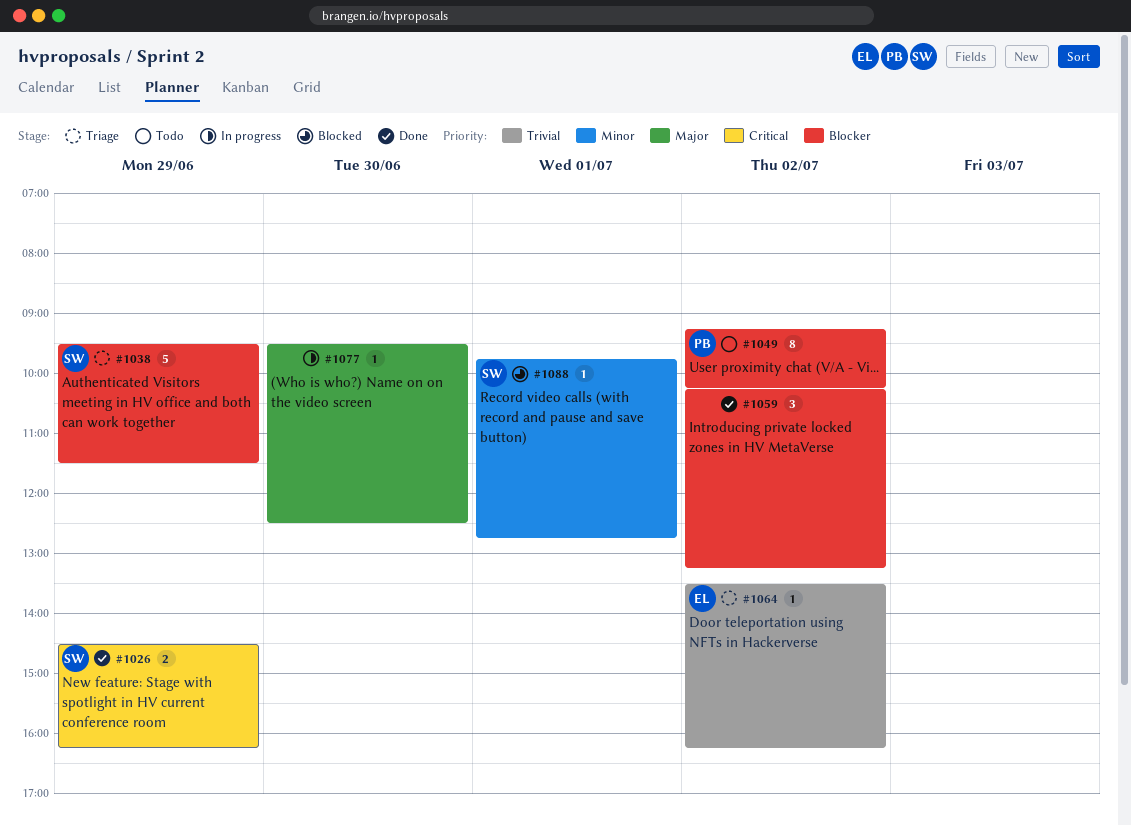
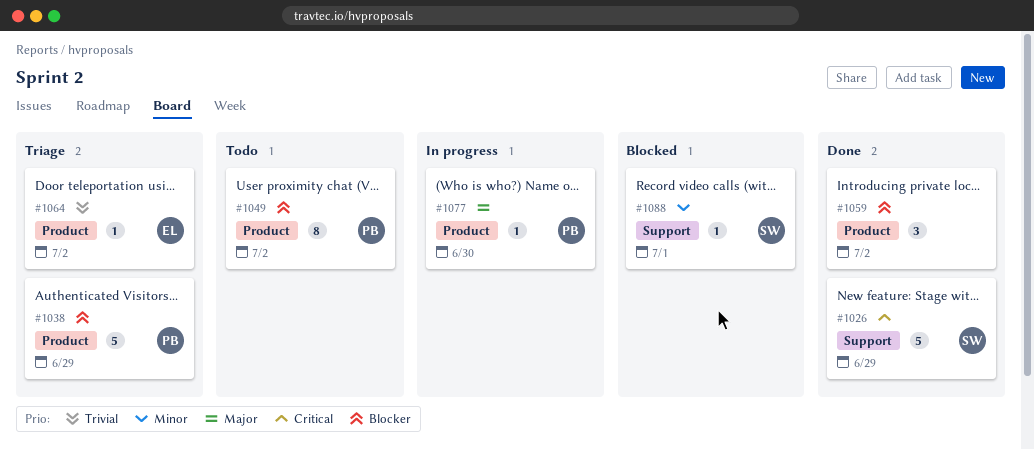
#1026, estimate: 2 -> 5
#1038, owner: SW -> PB
#1077, owner: none -> PB

